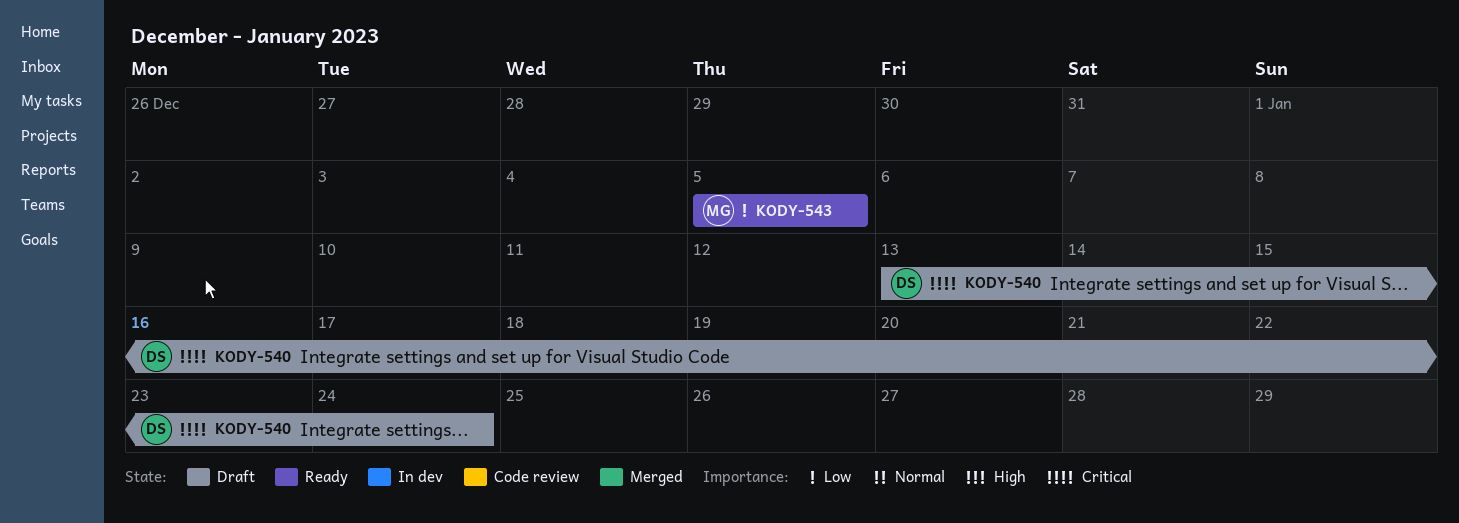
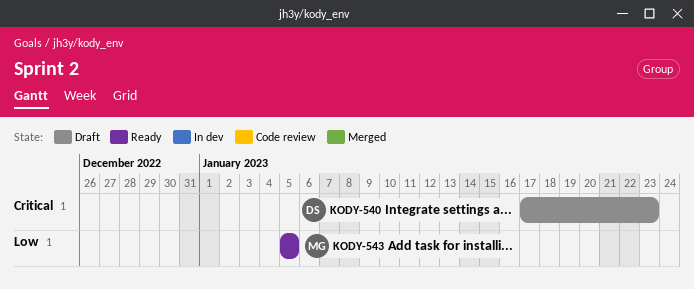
KODY-540, start: Jan 13 -> Jan 17
KODY-540, due: Jan 24 -> Jan 23

